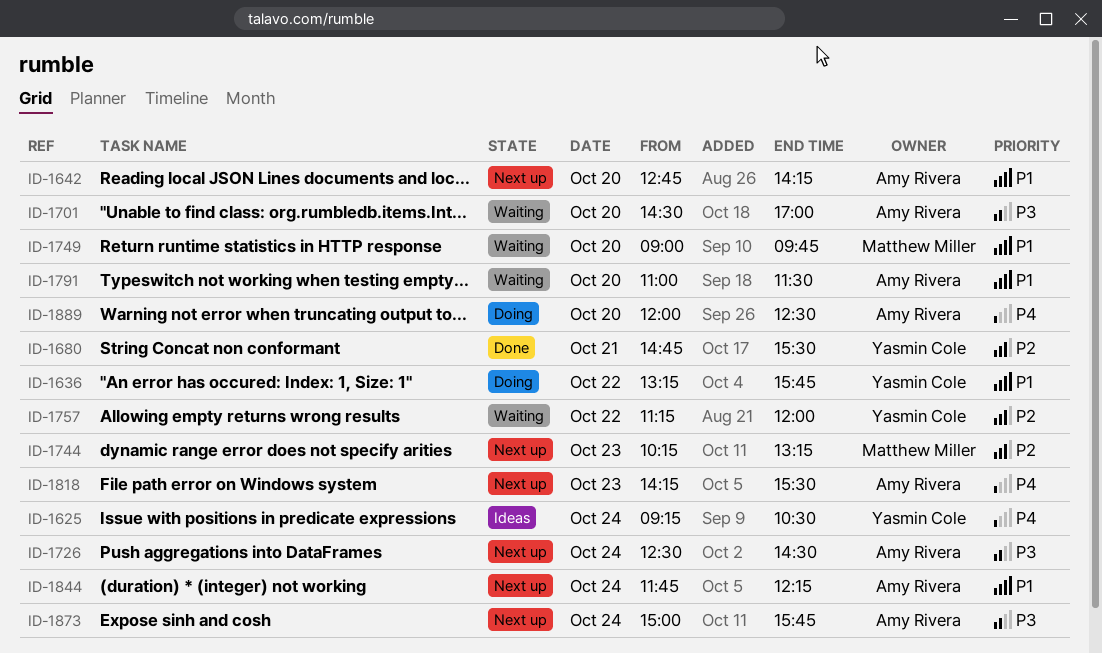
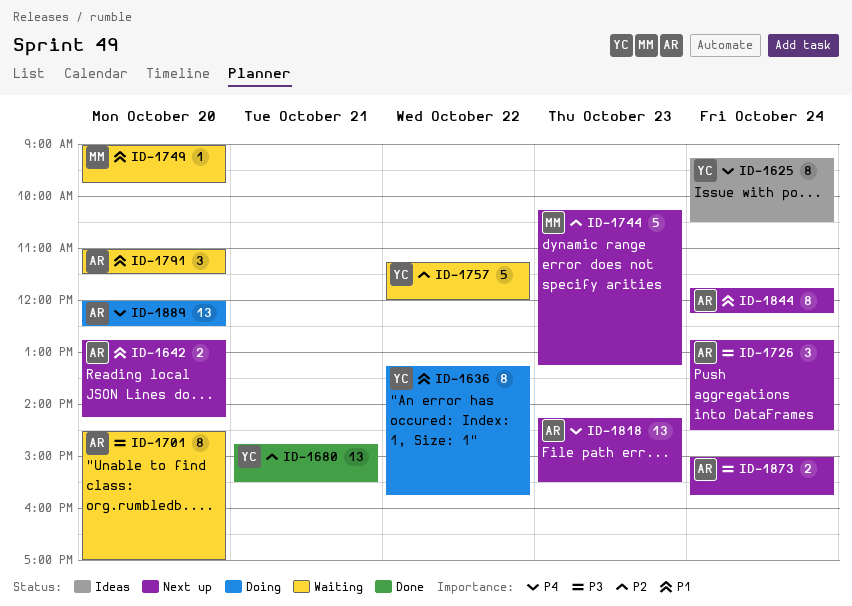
ID-1726, begins: 12:30 -> 12:45

